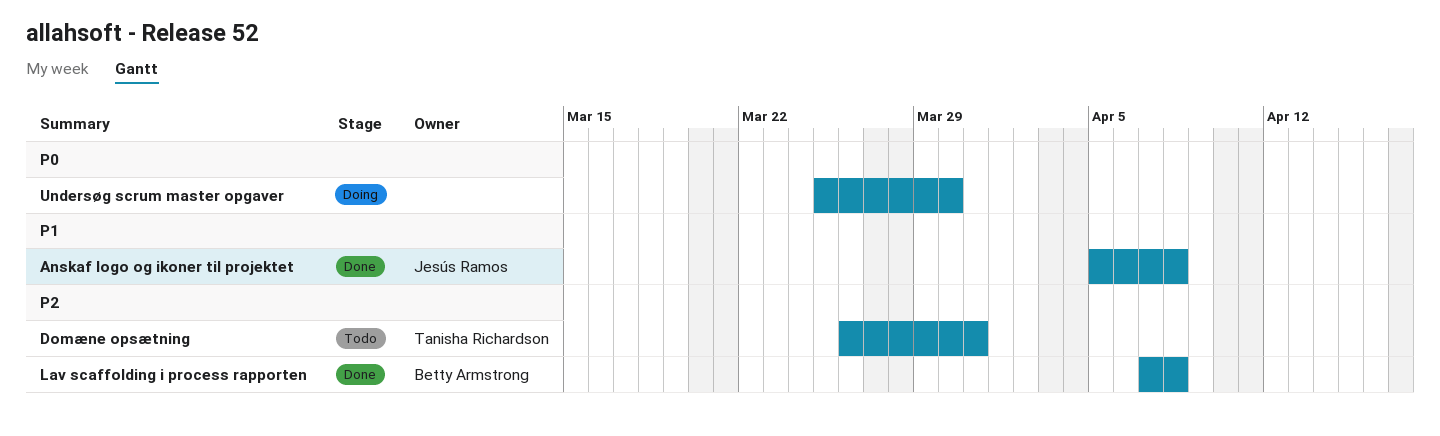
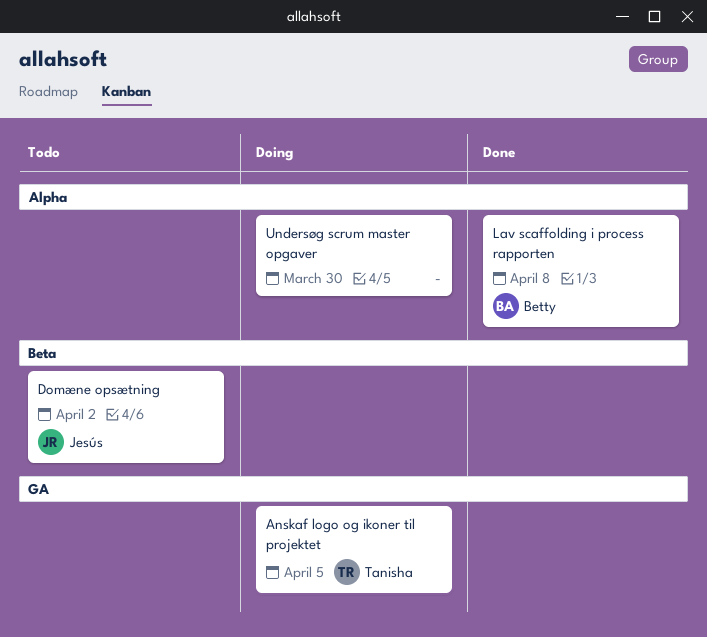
Anskaf logo og ikoner til projektet, status: Done -> Doing
Anskaf logo og ikoner til projektet, owner: Jesús Ramos -> Tanisha Richardson
Anskaf logo og ikoner til projektet, due: Apr 8 -> Apr 5
Domæne opsætning, owner: Tanisha Richardson -> Jesús Ramos
Domæne opsætning, due: Mar 31 -> Apr 2

